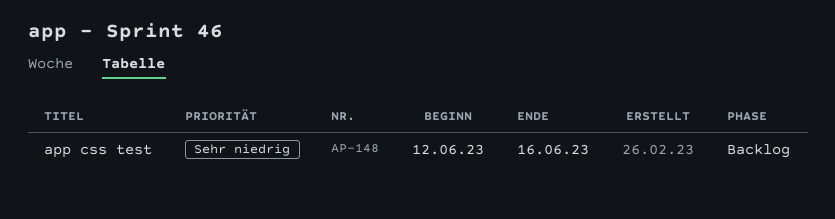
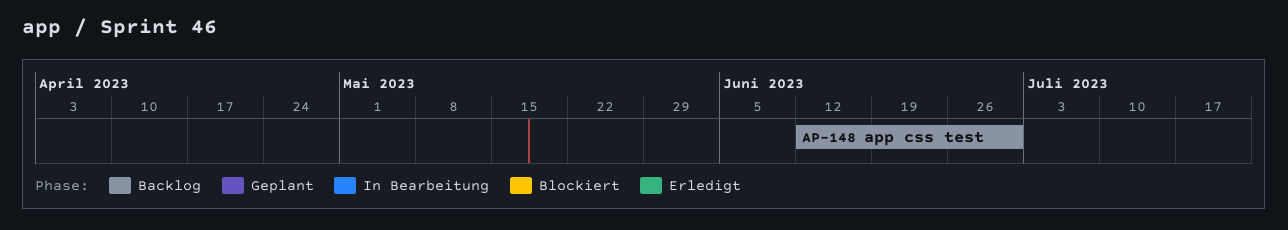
AP-148, due: Jun 16 -> Jun 30

